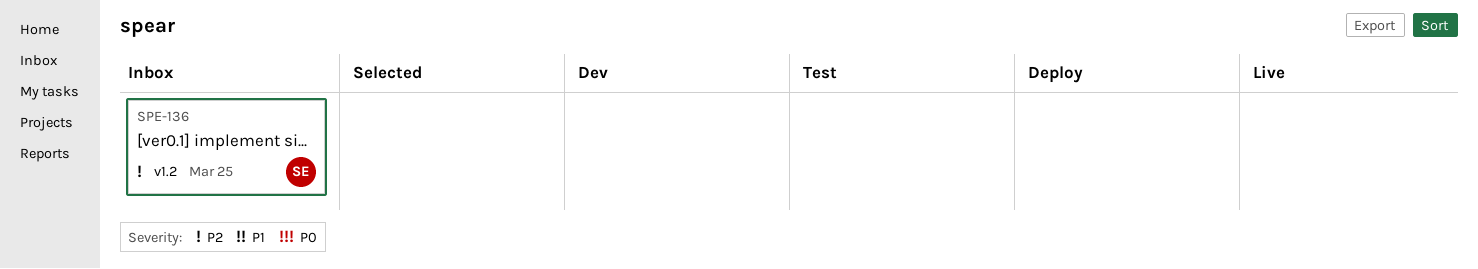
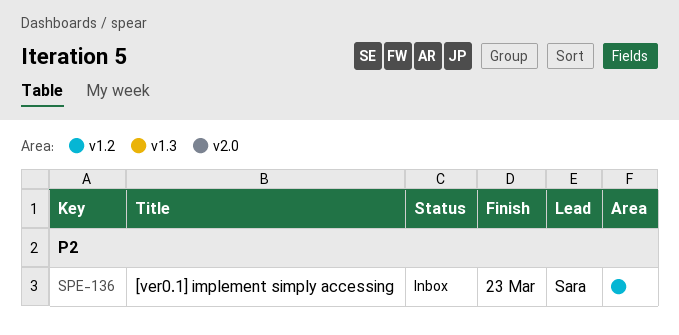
SPE-136, due: Mar 25 -> Mar 23

